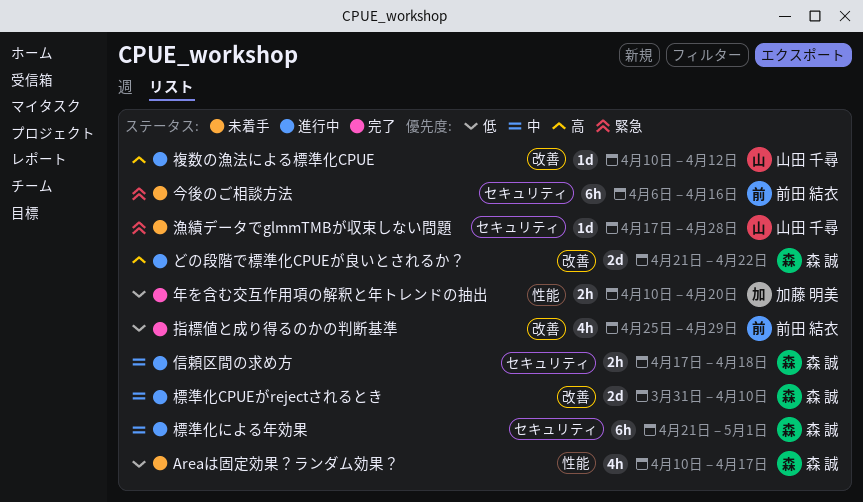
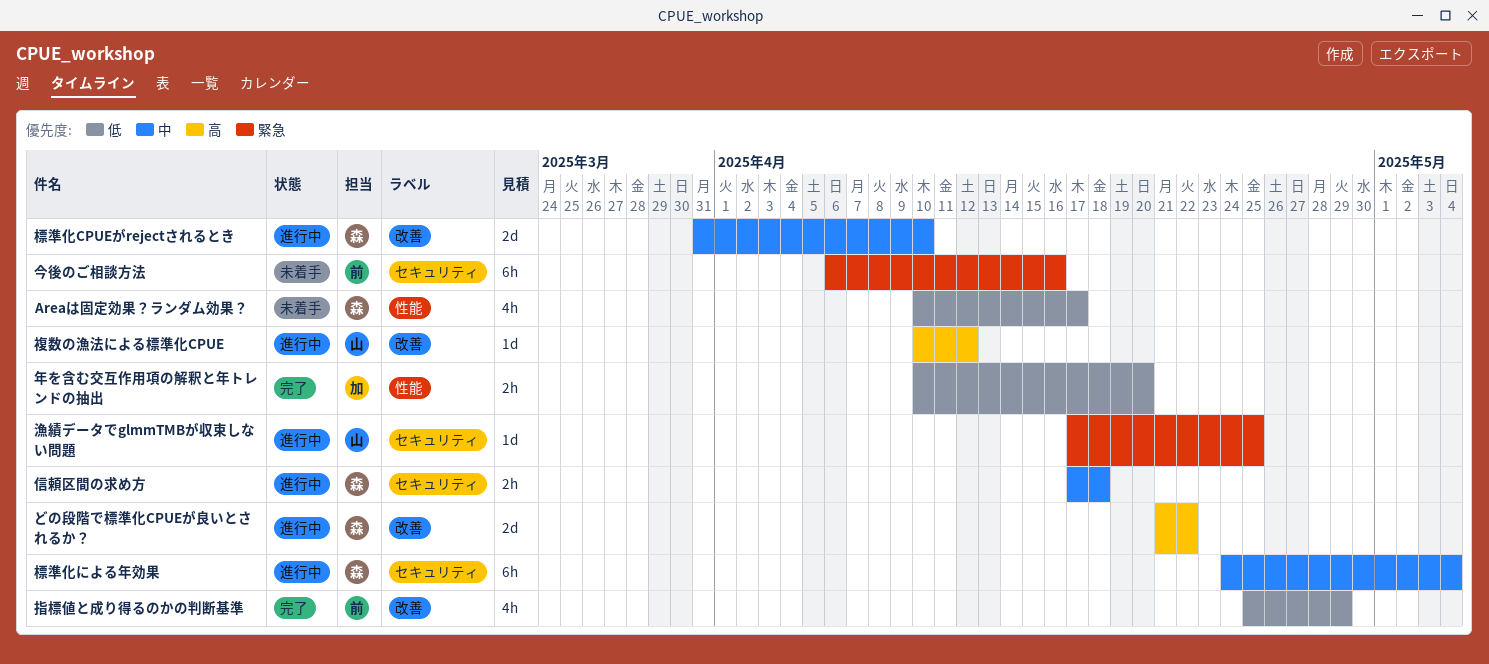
標準化による年効果, start: Apr 21 -> Apr 24
標準化による年効果, due: May 1 -> May 4
漁績データでglmmTMBが収束しない問題, status: 未着手 -> 進行中
漁績データでglmmTMBが収束しない問題, due: Apr 28 -> Apr 25

